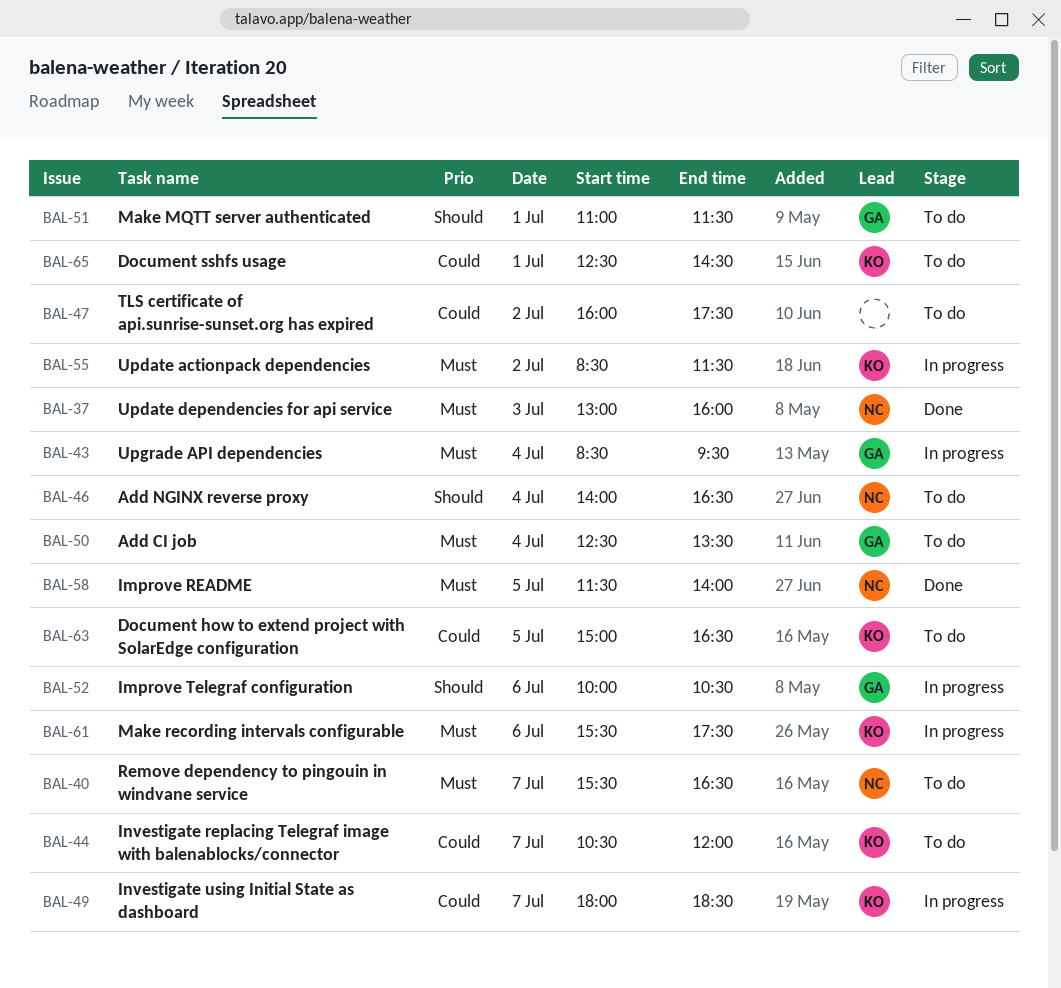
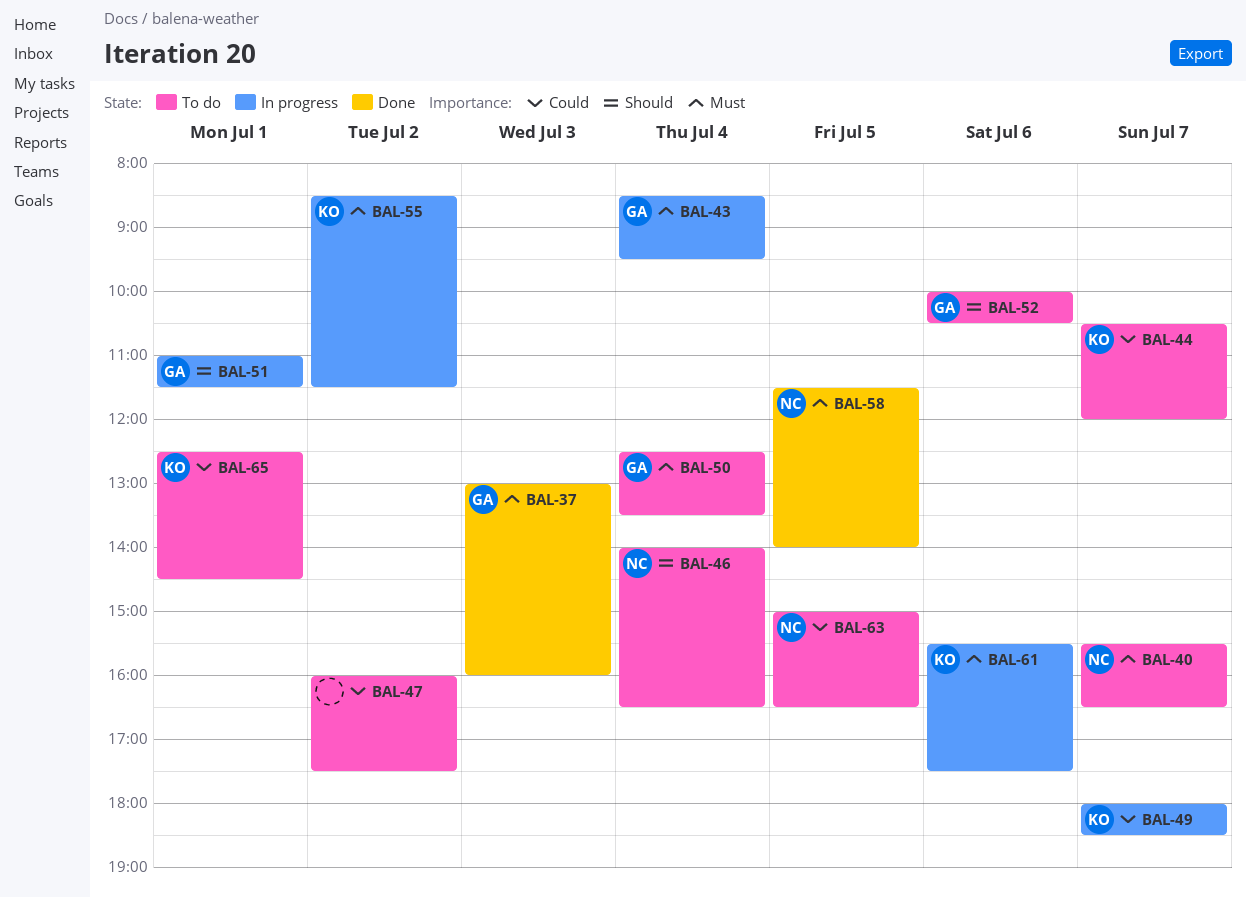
BAL-37, owner: NC -> GA
BAL-51, status: To do -> In progress
BAL-52, status: In progress -> To do
BAL-63, owner: KO -> NC

